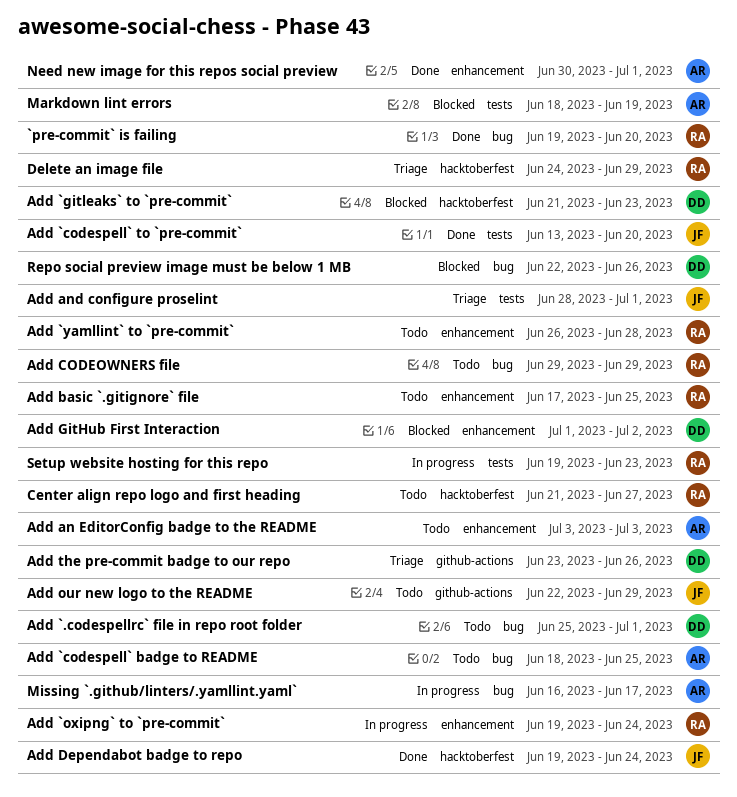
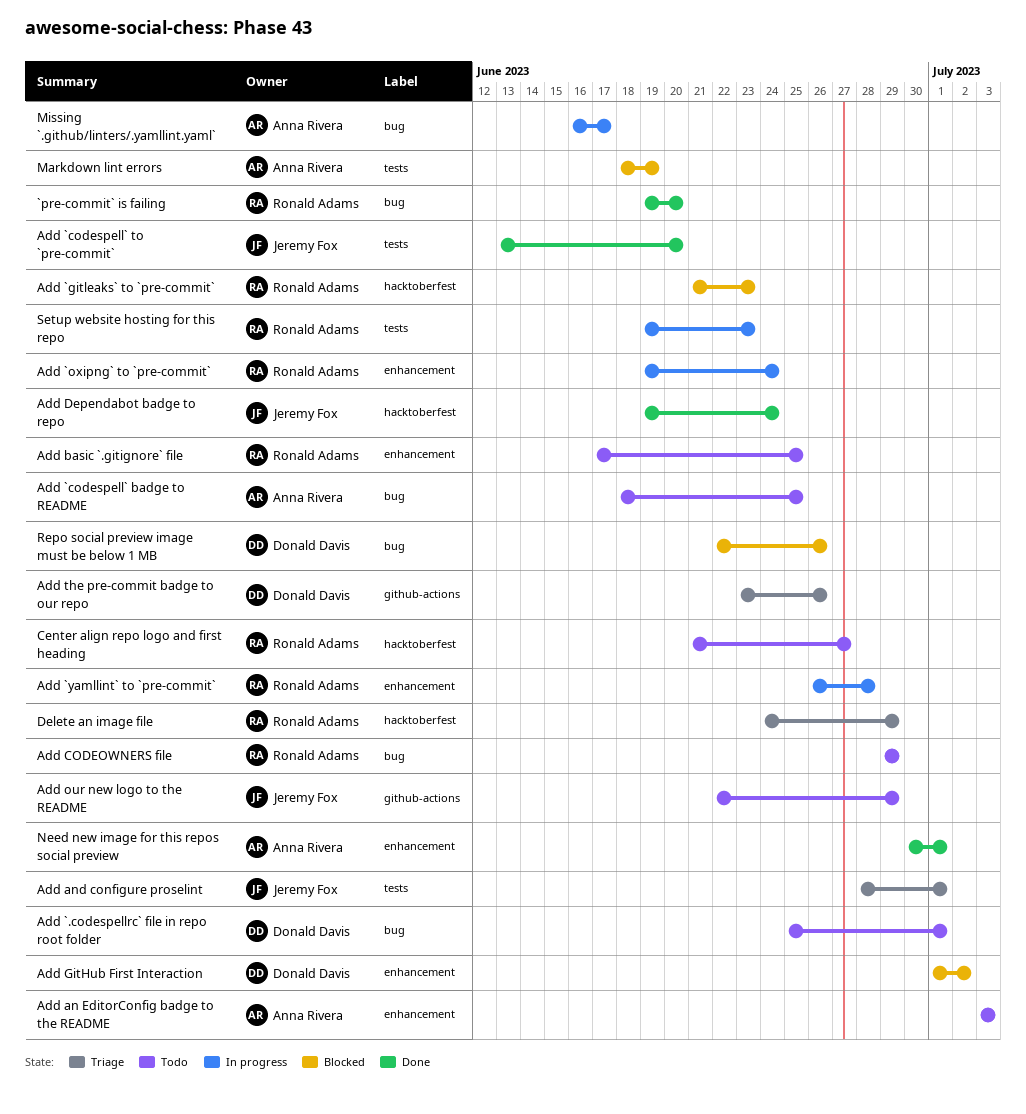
Add `gitleaks` to `pre-commit`, owner: Donald Davis -> Ronald Adams
Add `yamllint` to `pre-commit`, status: Todo -> In progress

